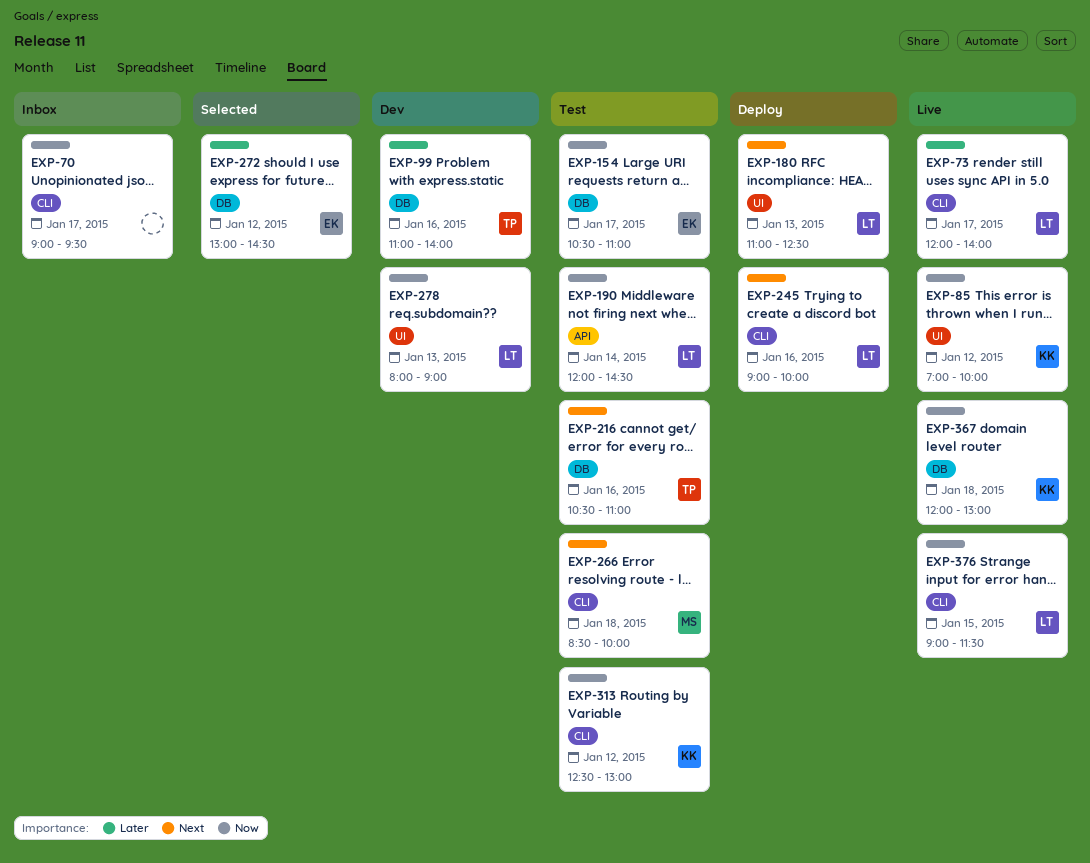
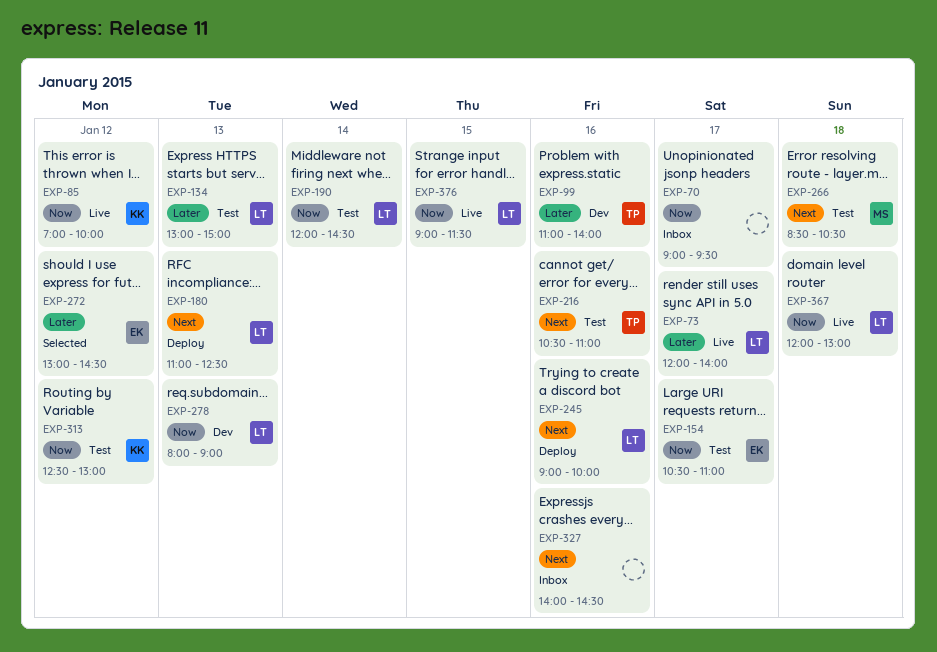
EXP-134: none -> present
EXP-266, ends: 10:00 -> 10:30
EXP-327: none -> present
EXP-367, owner: KK -> LT

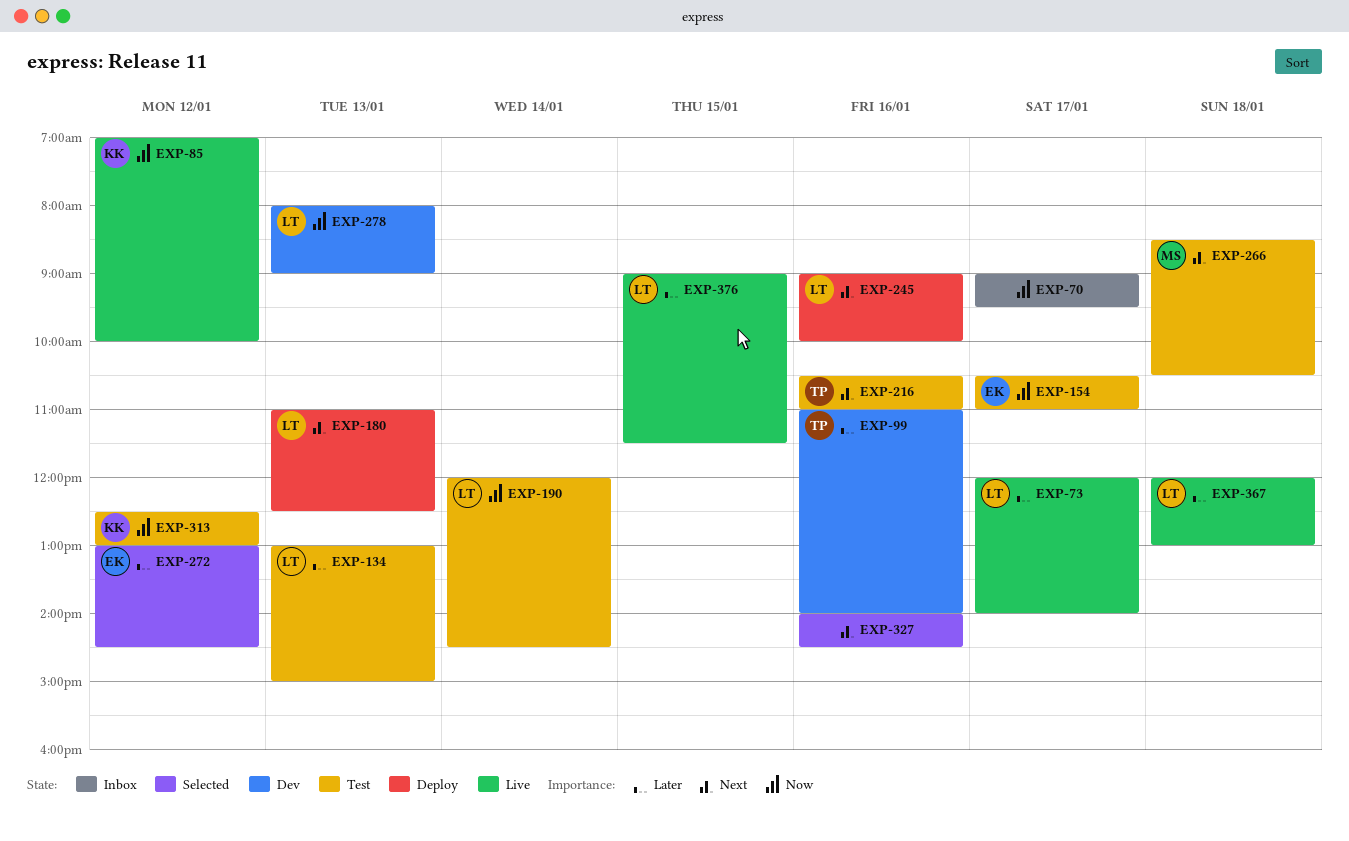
EXP-327, status: Inbox -> Selected
EXP-367, priority: Now -> Later
EXP-376, priority: Now -> Later

